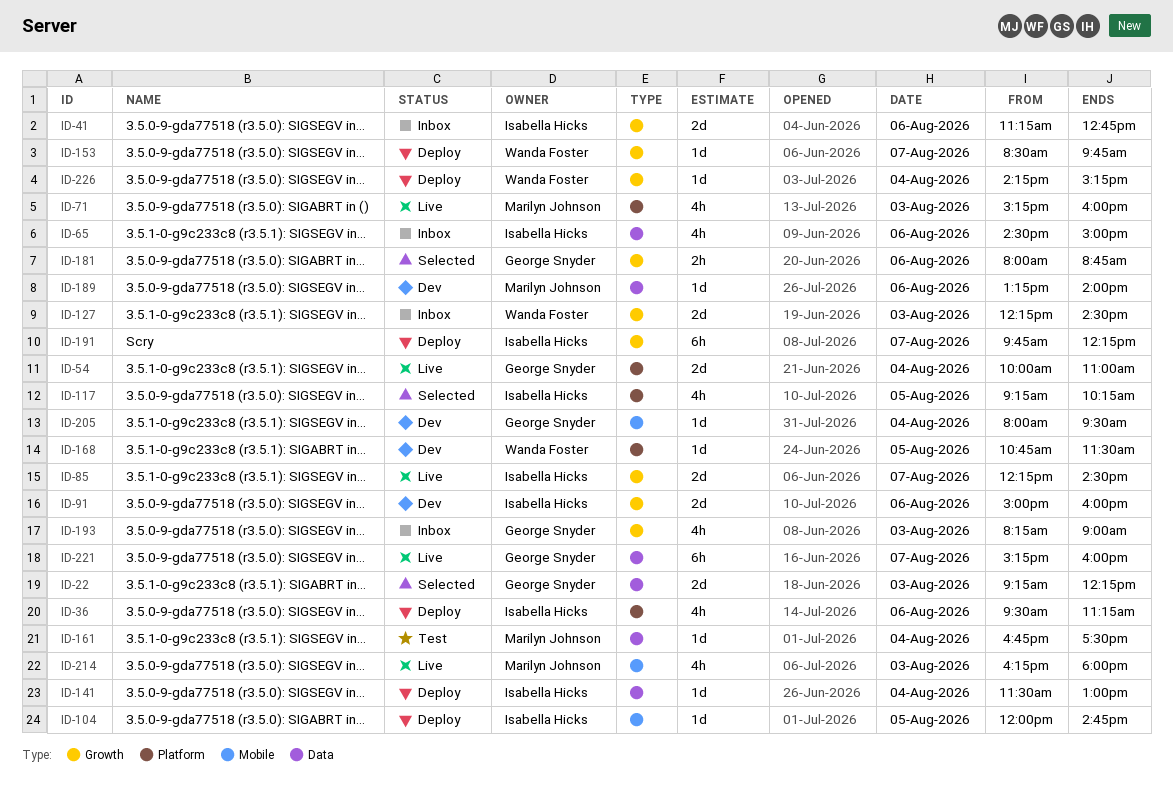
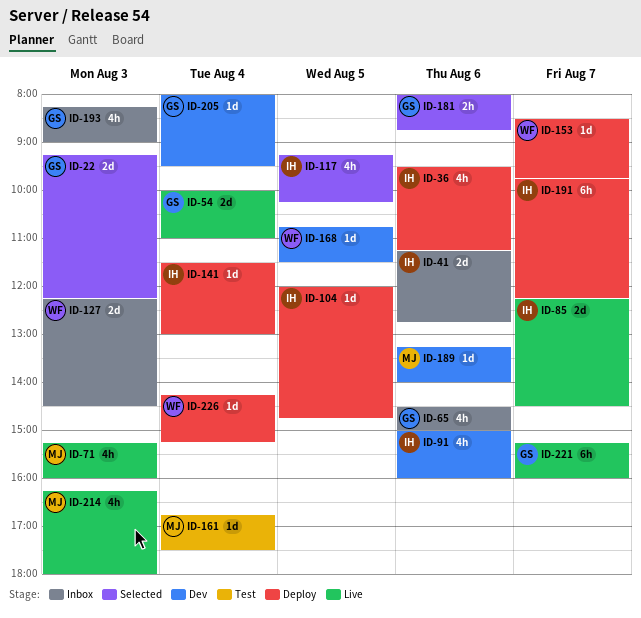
ID-65, owner: Isabella Hicks -> George Snyder
ID-91, estimate: 2d -> 4h

